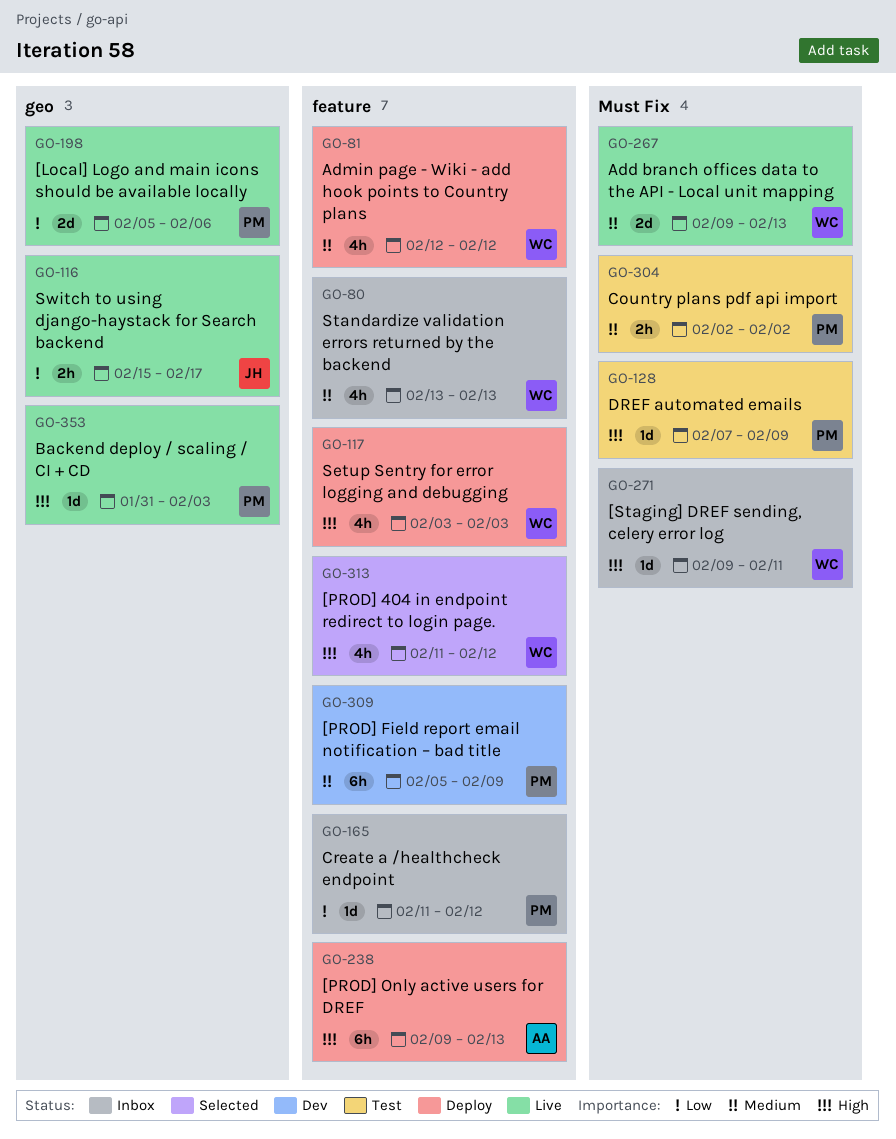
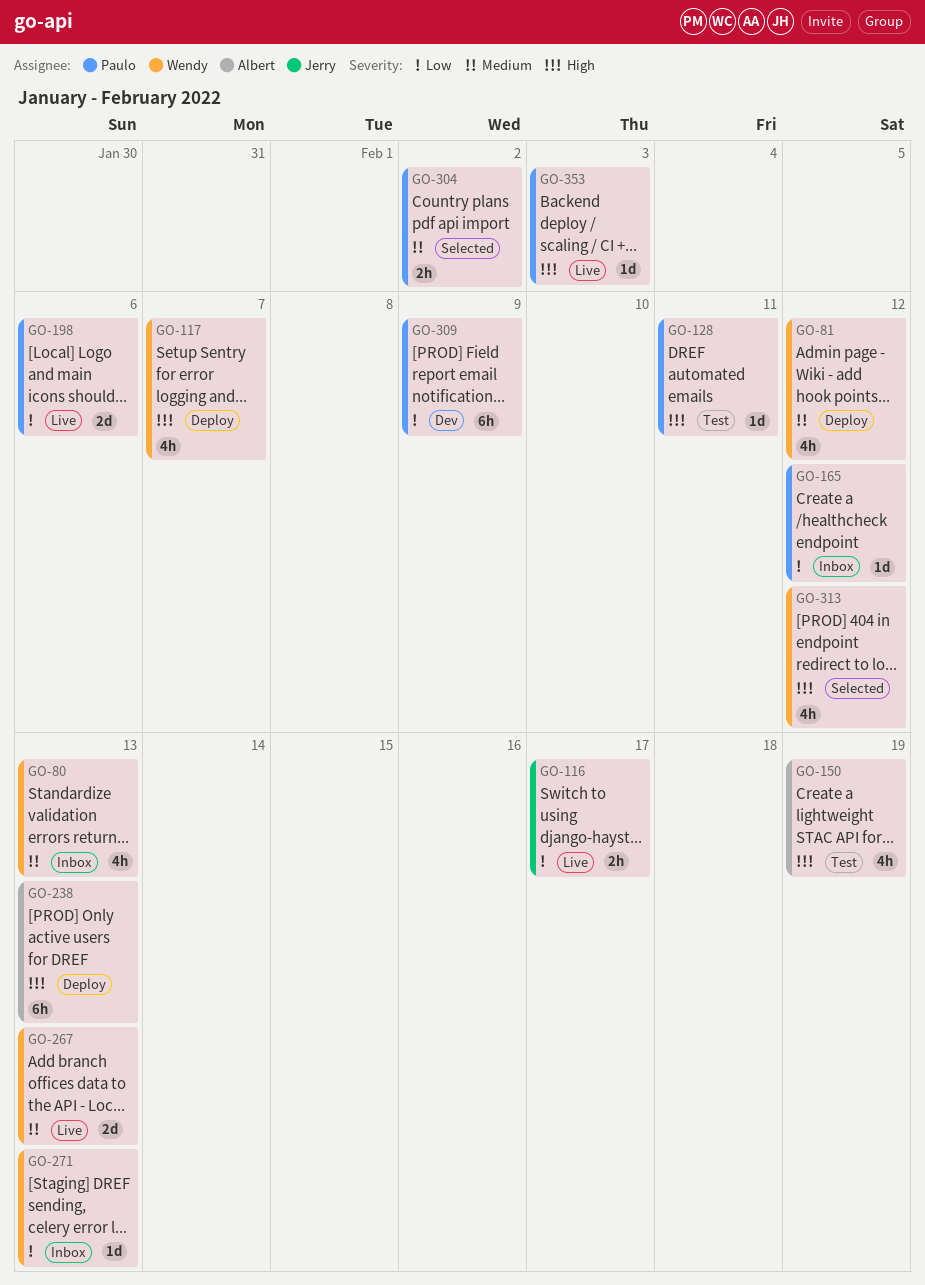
GO-117, due: Feb 3 -> Feb 7
GO-128, due: Feb 9 -> Feb 11
GO-150: none -> present
GO-271, priority: High -> Low
GO-271, due: Feb 11 -> Feb 13
GO-304, status: Test -> Selected
GO-309, priority: Medium -> Low

